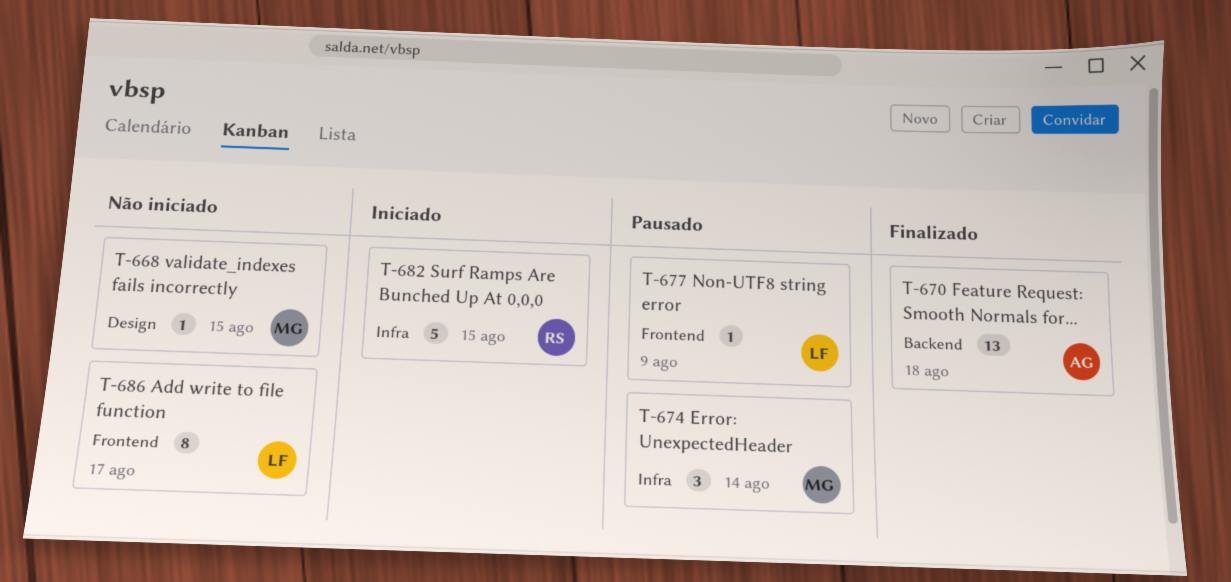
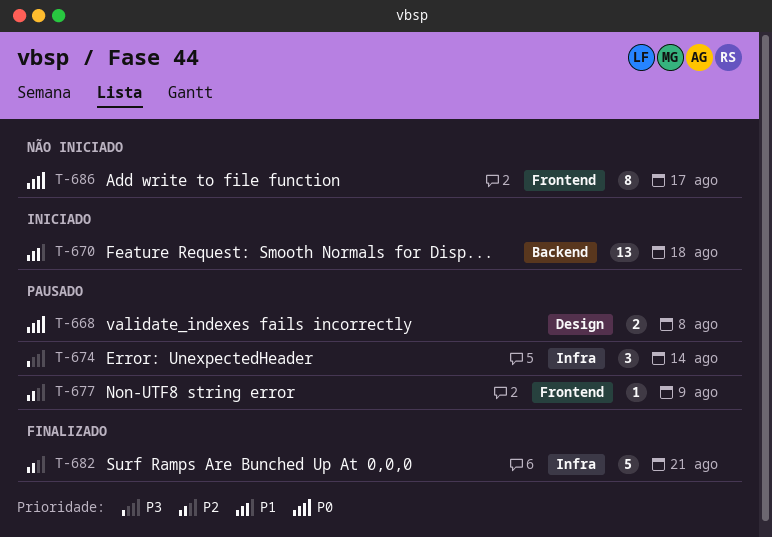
T-668, status: Não iniciado -> Pausado
T-668, estimate: 1 -> 2
T-668, due: Aug 15 -> Aug 8
T-670, status: Finalizado -> Iniciado
T-682, status: Iniciado -> Finalizado
T-682, due: Aug 15 -> Aug 21

